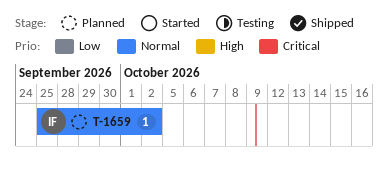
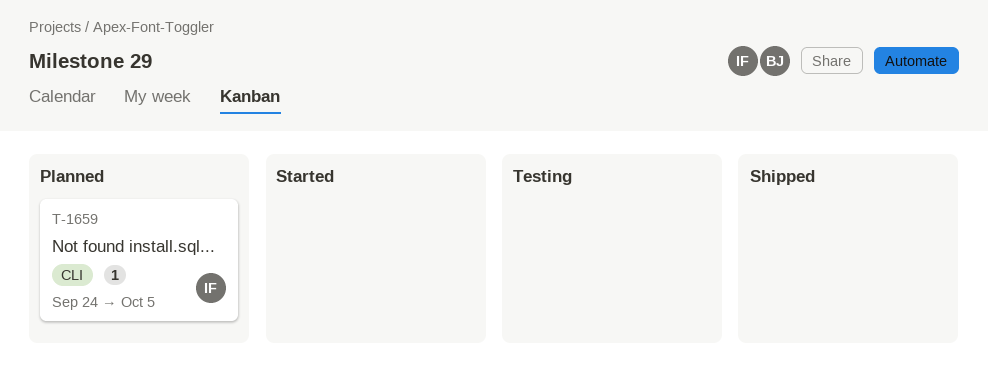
T-1659, start: Sep 25 -> Sep 24
T-1659, due: Oct 2 -> Oct 5

